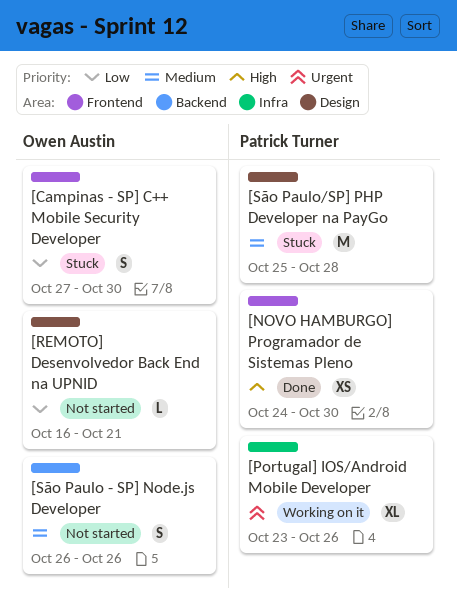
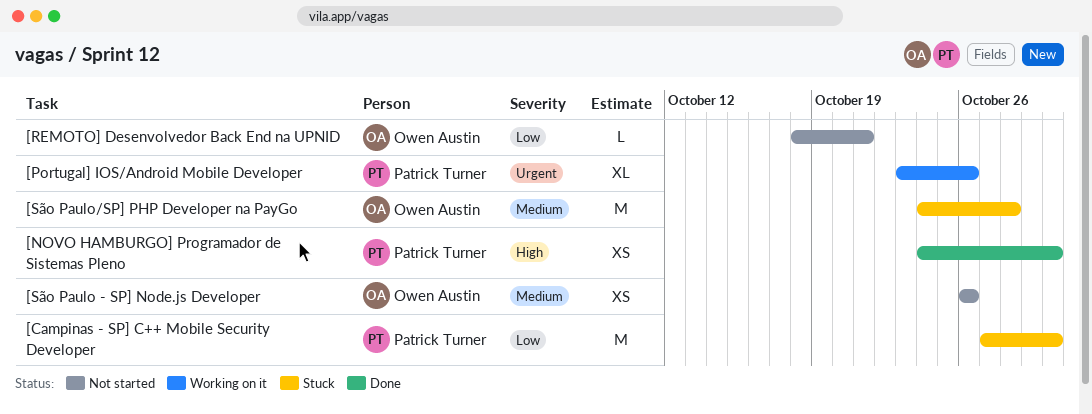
[Campinas - SP] C++ Mobile Security Developer, owner: Owen Austin -> Patrick Turner
[Campinas - SP] C++ Mobile Security Developer, estimate: S -> M
[REMOTO] Desenvolvedor Back End na UPNID, start: Oct 16 -> Oct 18
[São Paulo - SP] Node.js Developer, estimate: S -> XS
[São Paulo/SP] PHP Developer na PayGo, owner: Patrick Turner -> Owen Austin
[São Paulo/SP] PHP Developer na PayGo, start: Oct 25 -> Oct 24

